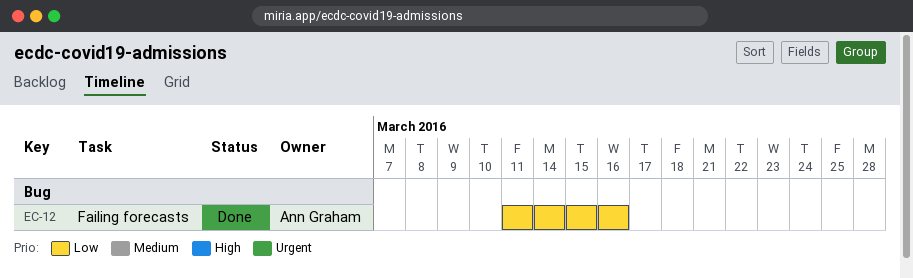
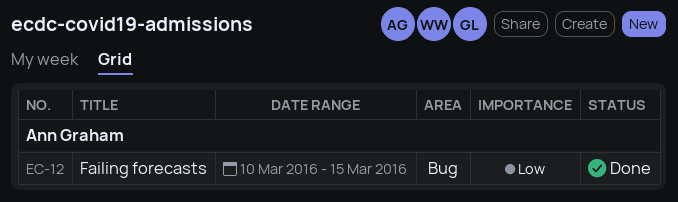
EC-12, start: Mar 11 -> Mar 10
EC-12, due: Mar 16 -> Mar 15

